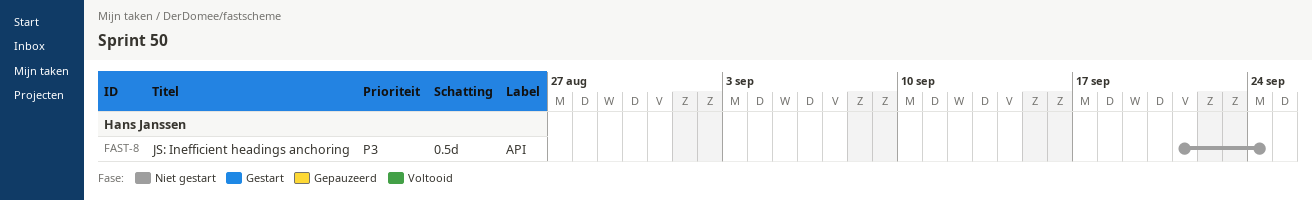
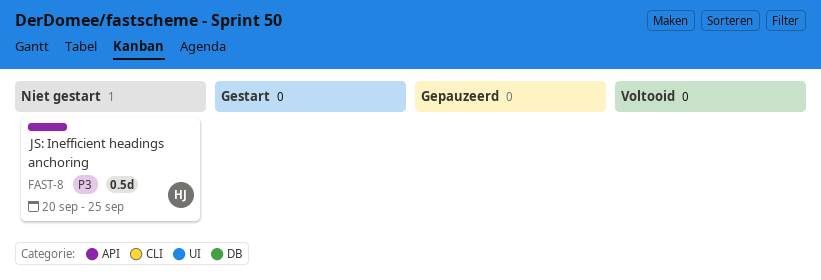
FAST-8, start: Sep 21 -> Sep 20
FAST-8, due: Sep 24 -> Sep 25

